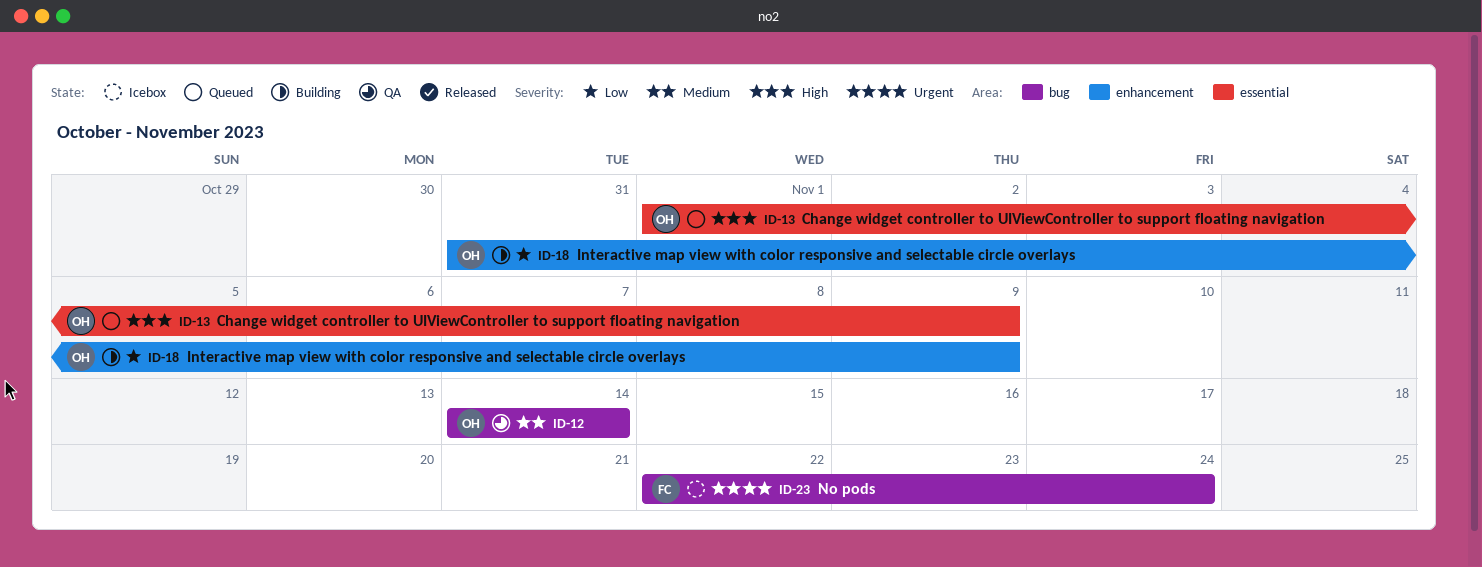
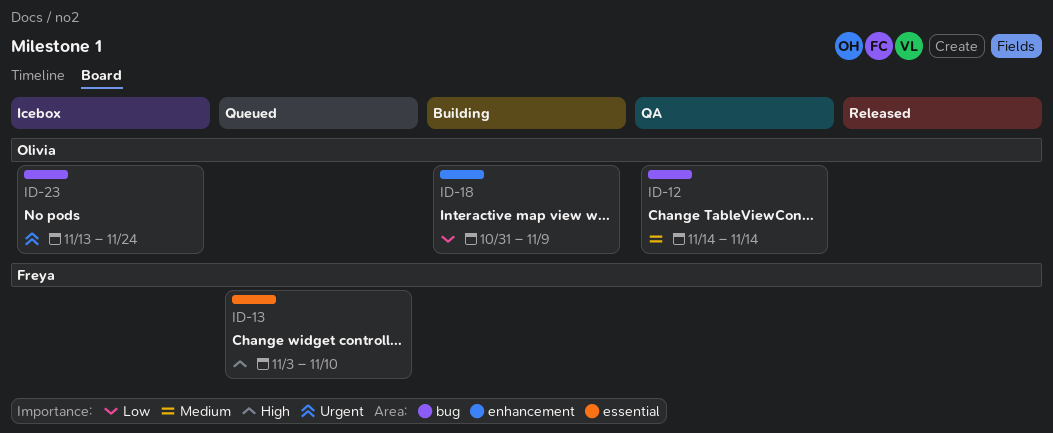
ID-13, owner: Olivia -> Freya
ID-13, start: Nov 1 -> Nov 3
ID-13, due: Nov 9 -> Nov 10
ID-23, owner: Freya -> Olivia
ID-23, start: Nov 22 -> Nov 13

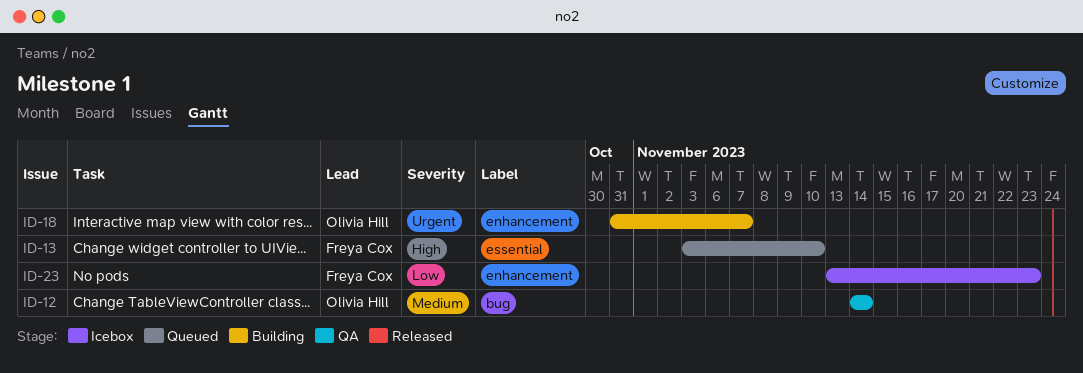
ID-18, priority: Low -> Urgent
ID-18, due: Nov 9 -> Nov 7
ID-23, owner: Olivia Hill -> Freya Cox
ID-23, priority: Urgent -> Low
ID-23, label: bug -> enhancement
ID-23, due: Nov 24 -> Nov 23

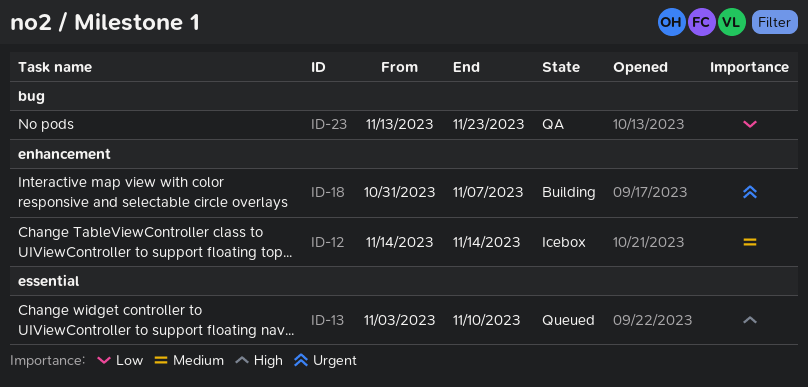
ID-12, status: QA -> Icebox
ID-12, label: bug -> enhancement
ID-23, status: Icebox -> QA
ID-23, label: enhancement -> bug

